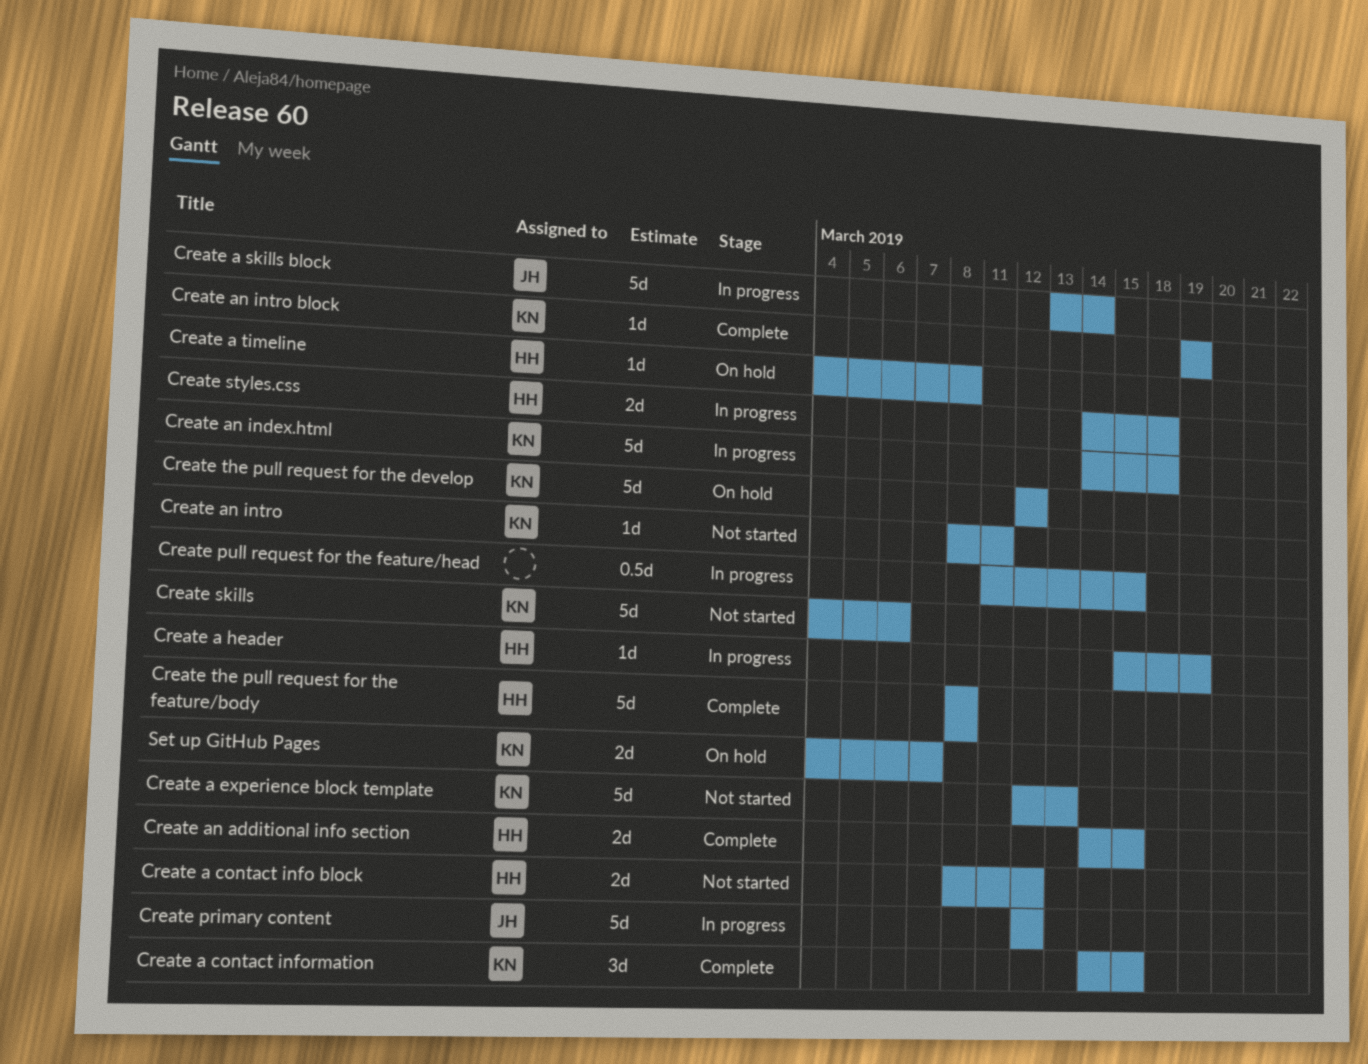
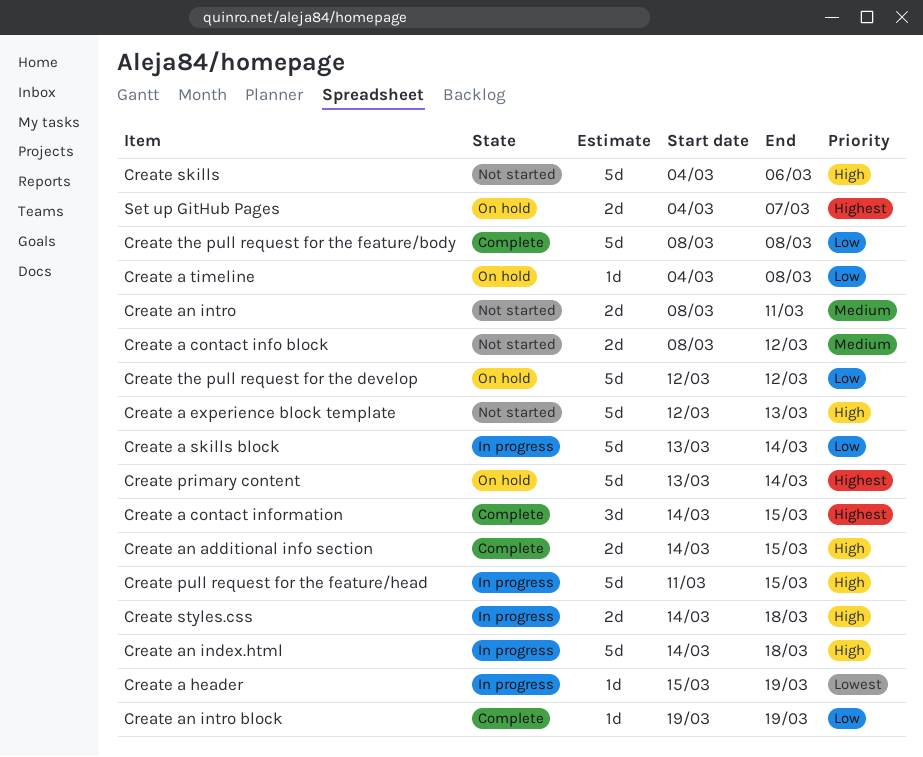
Create an intro, estimate: 1d -> 2d
Create primary content, status: In progress -> On hold
Create primary content, start: Mar 12 -> Mar 13
Create primary content, due: Mar 12 -> Mar 14
Create pull request for the feature/head, estimate: 0.5d -> 5d

